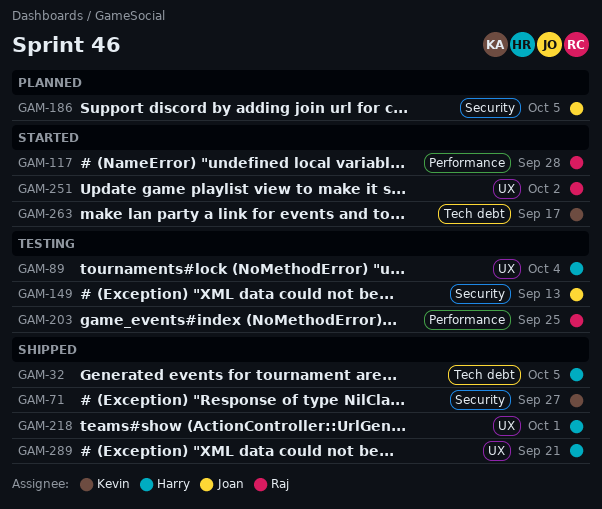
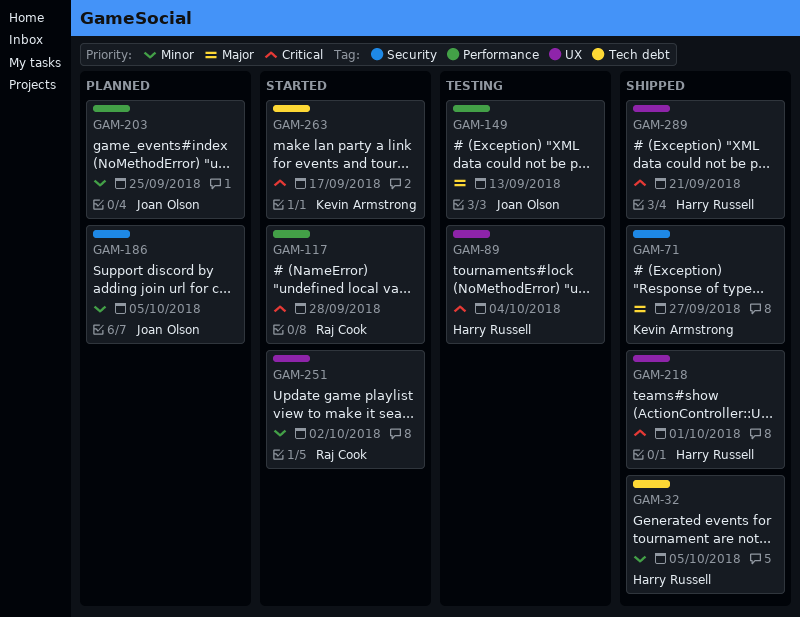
GAM-149, label: Security -> Performance
GAM-203, status: Testing -> Planned
GAM-203, owner: Raj Cook -> Joan Olson

